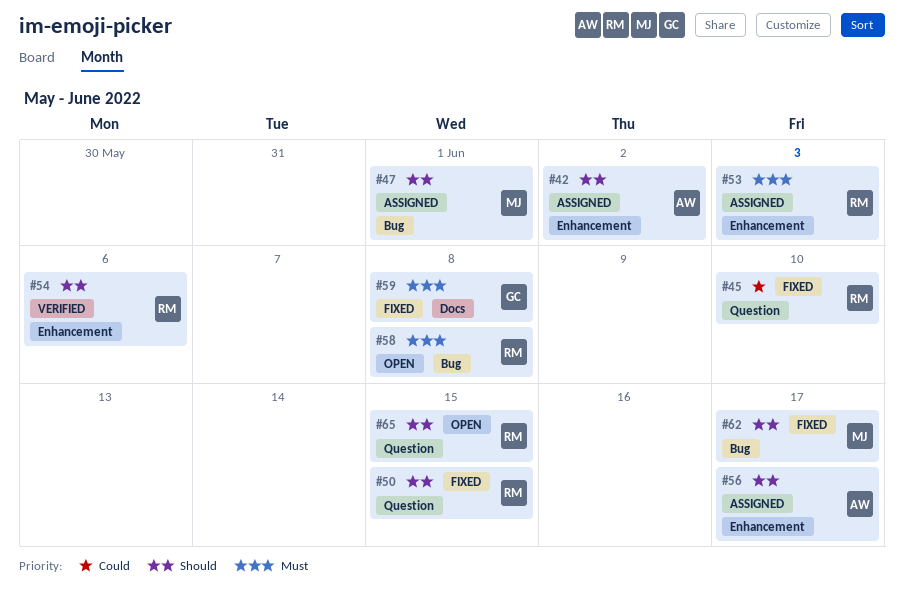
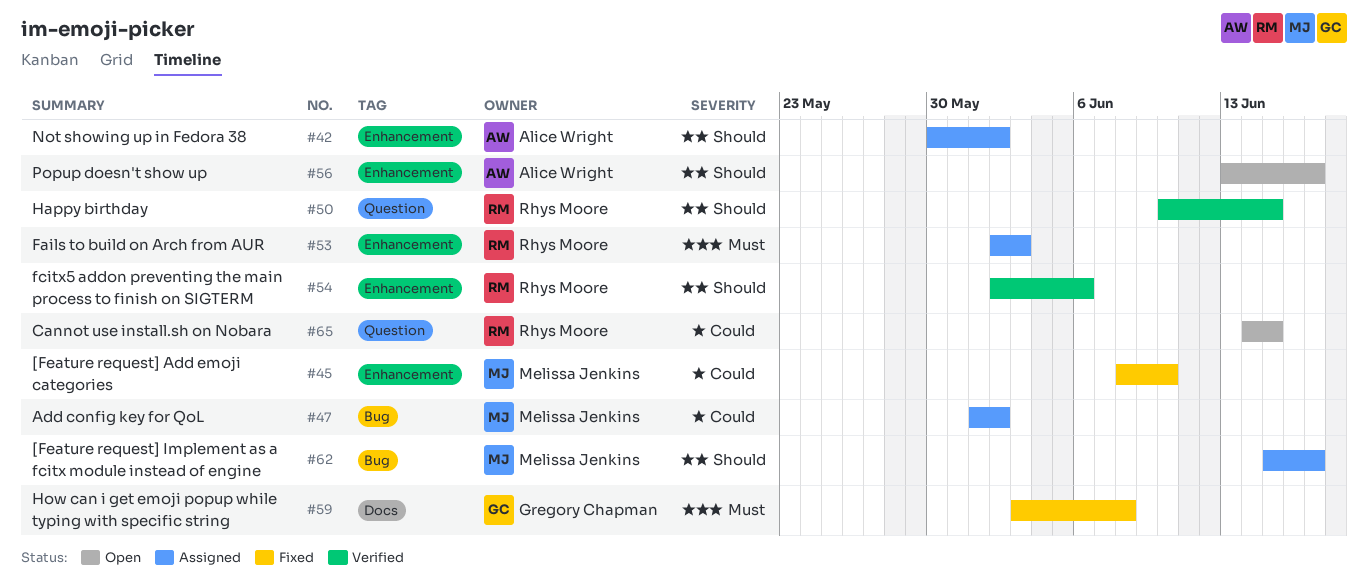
#45, owner: Rhys Moore -> Melissa Jenkins
#45, label: Question -> Enhancement
#47, priority: Should -> Could
#47, due: Jun 1 -> Jun 2
#50, status: Fixed -> Verified
#56, status: Assigned -> Open
#58: present -> none
#62, status: Fixed -> Assigned
#65, priority: Should -> Could

